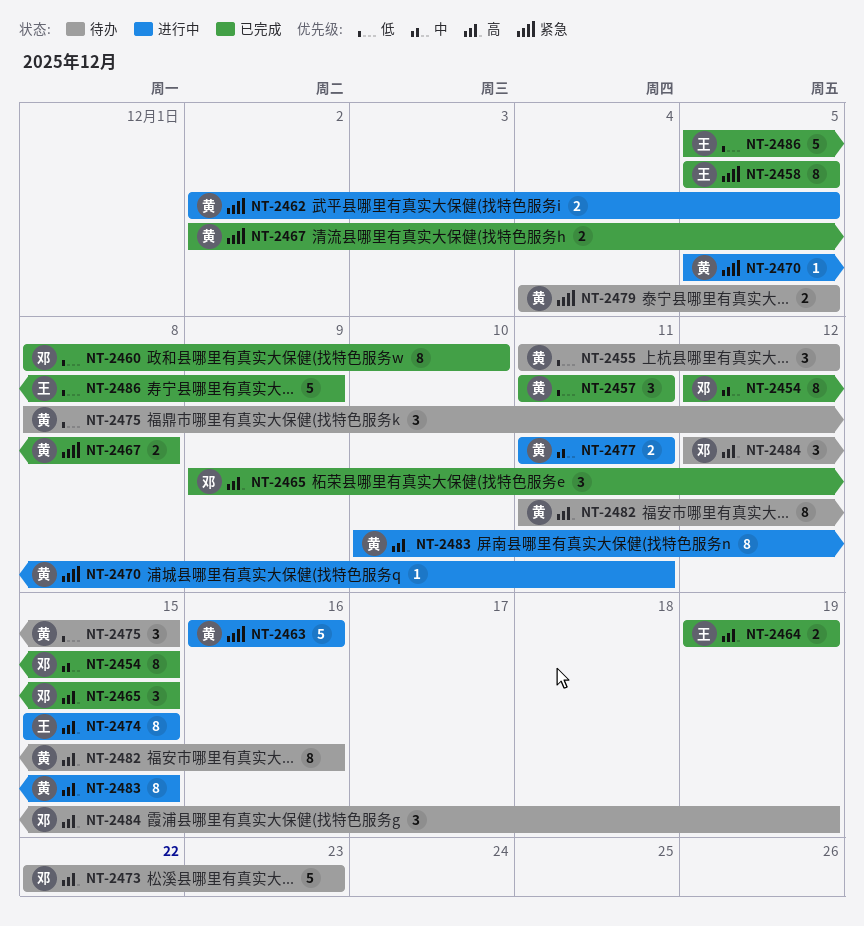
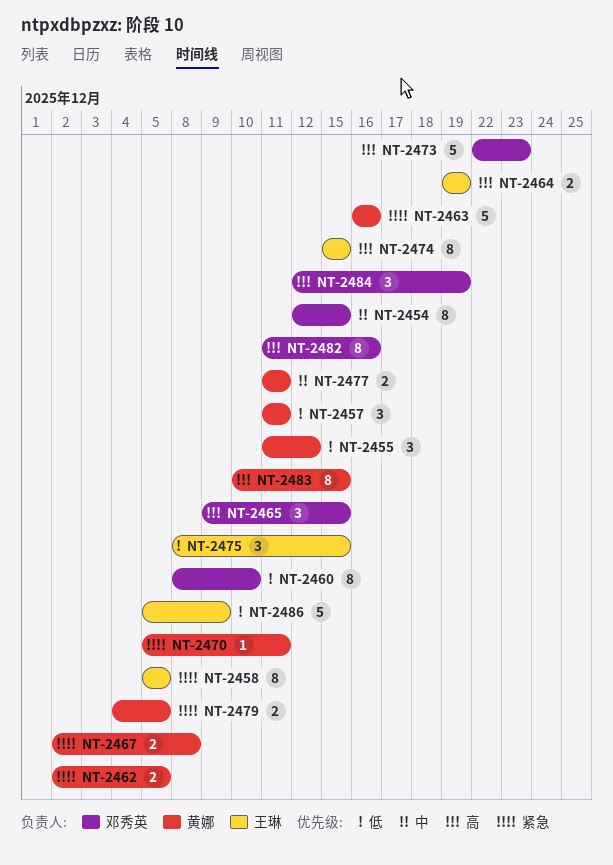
NT-2475, owner: 黄娜 -> 王琳
NT-2482, owner: 黄娜 -> 邓秀英

